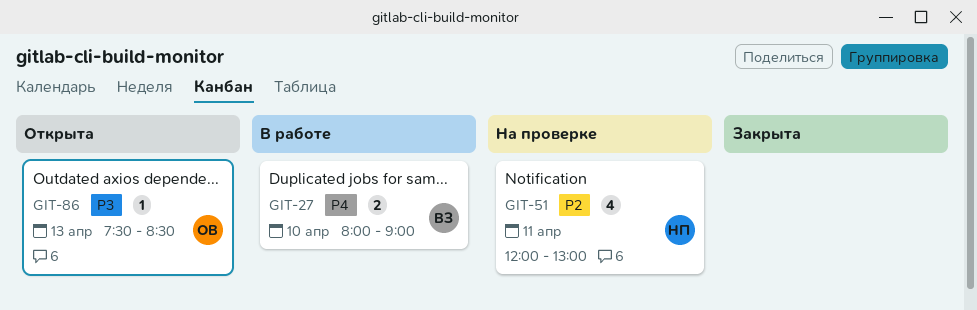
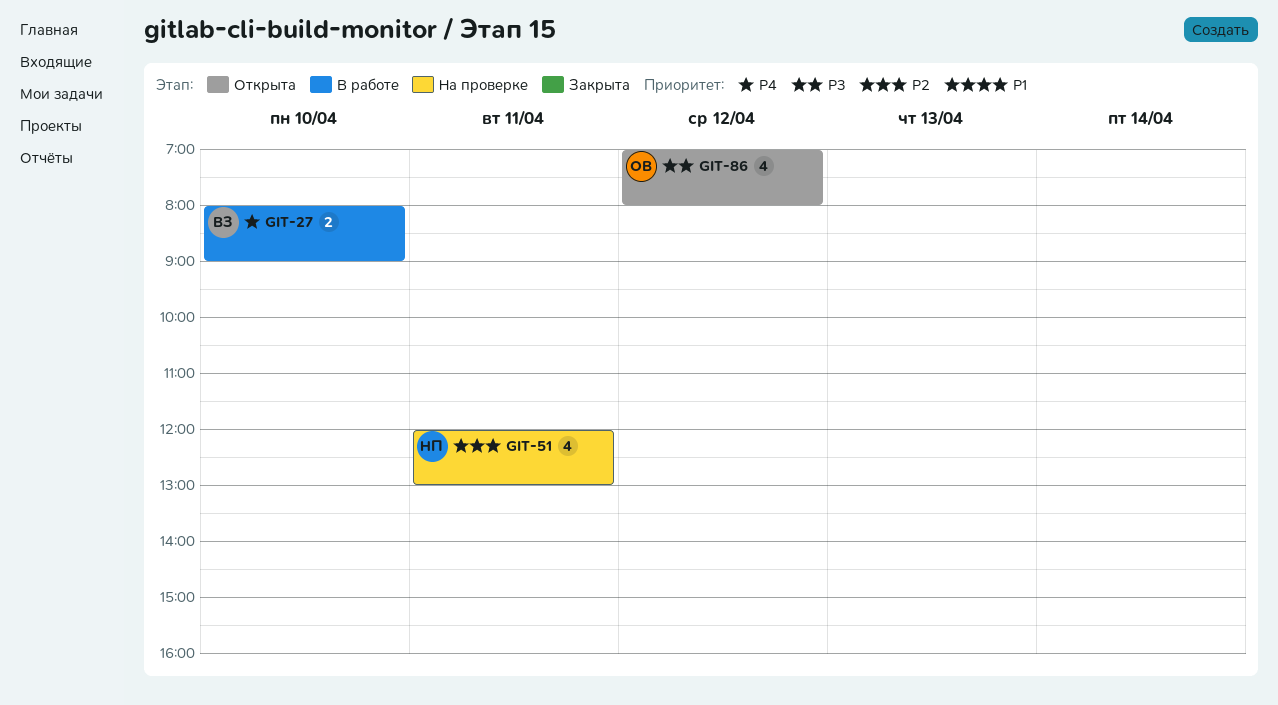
GIT-86, estimate: 1 -> 4
GIT-86, day: Apr 13 -> Apr 12
GIT-86, begins: 07:30 -> 07:00
GIT-86, ends: 08:30 -> 08:00

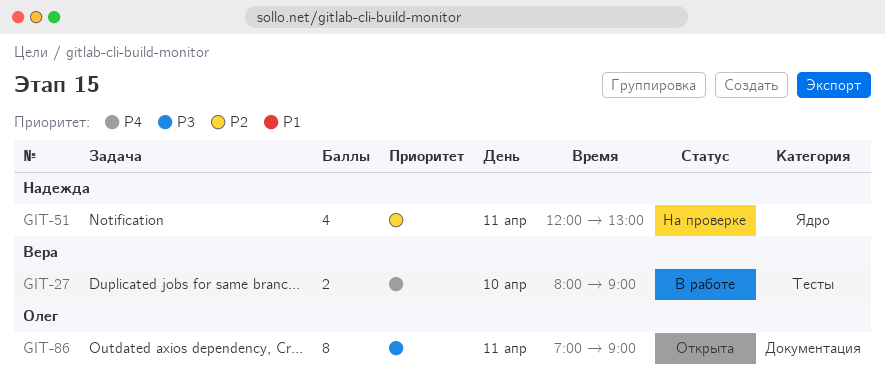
GIT-86, estimate: 4 -> 8
GIT-86, day: Apr 12 -> Apr 11
GIT-86, ends: 08:00 -> 09:00

